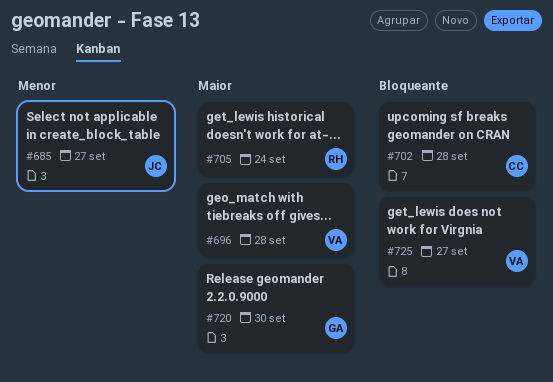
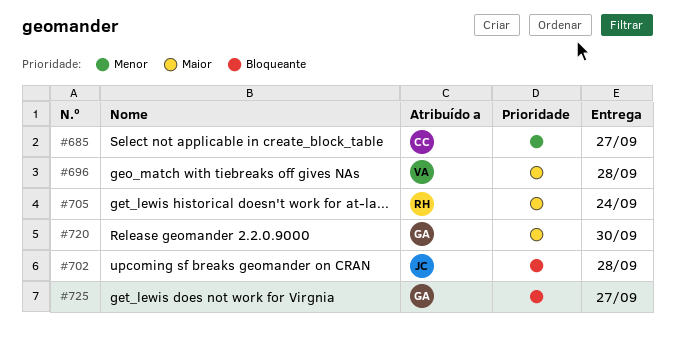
#685, owner: JC -> CC
#702, owner: CC -> JC
#725, owner: VA -> GA

